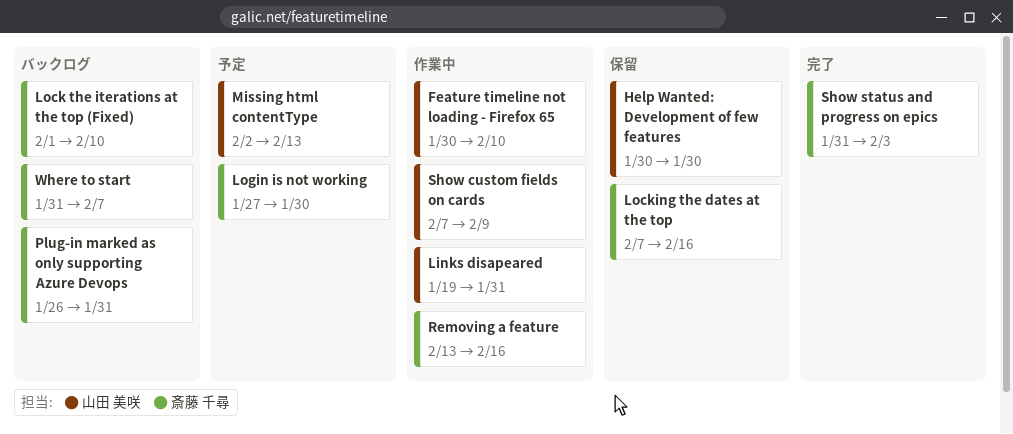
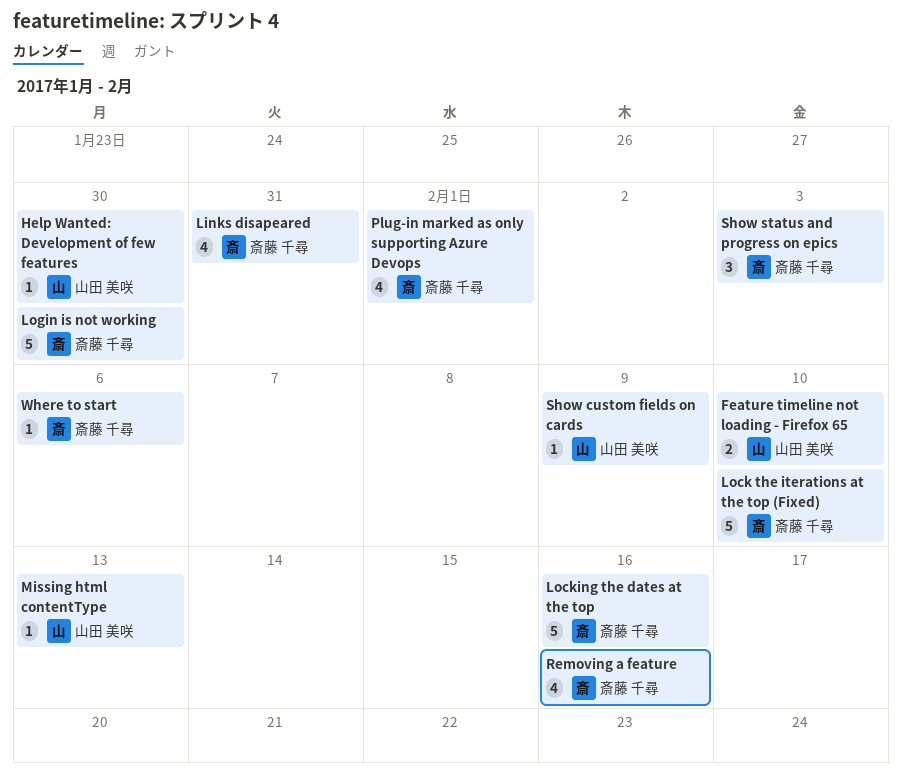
Links disapeared, owner: 山田 美咲 -> 斎藤 千尋
Plug-in marked as only supporting Azure Devops, due: Jan 31 -> Feb 1
Where to start, due: Feb 7 -> Feb 6

